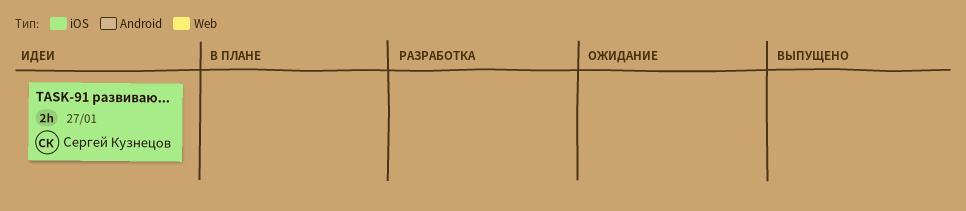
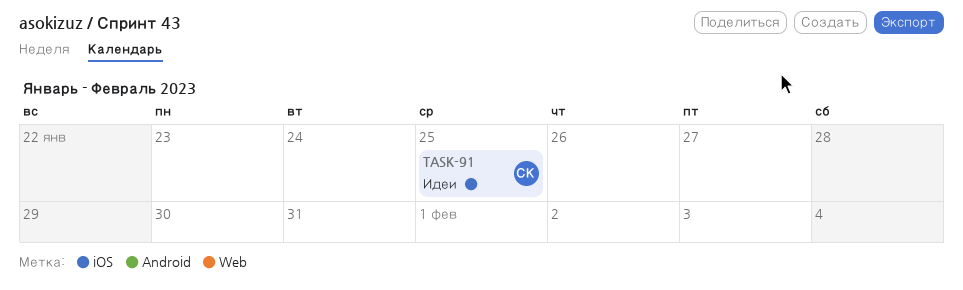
TASK-91, due: Jan 27 -> Jan 25

